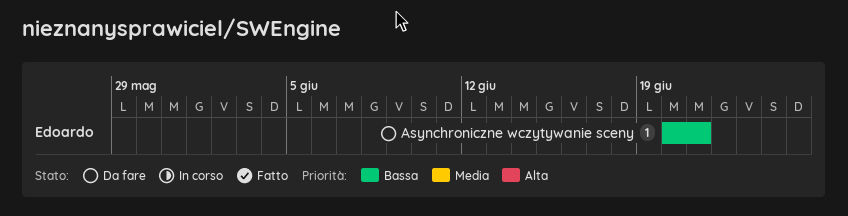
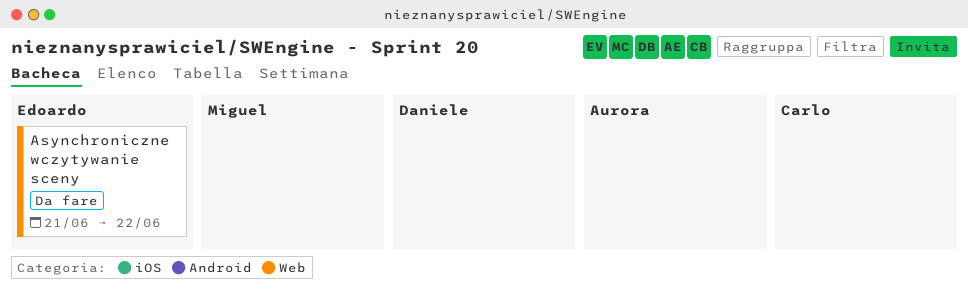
Asynchroniczne wczytywanie sceny, start: Jun 20 -> Jun 21
Asynchroniczne wczytywanie sceny, due: Jun 21 -> Jun 22

